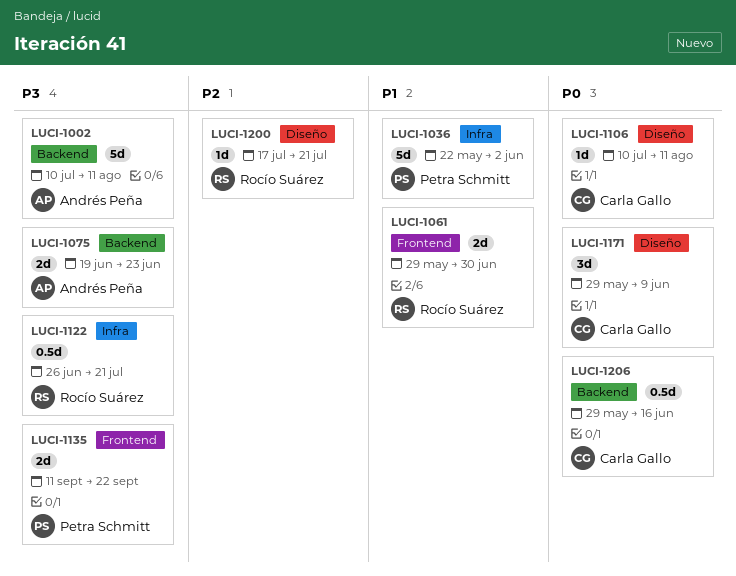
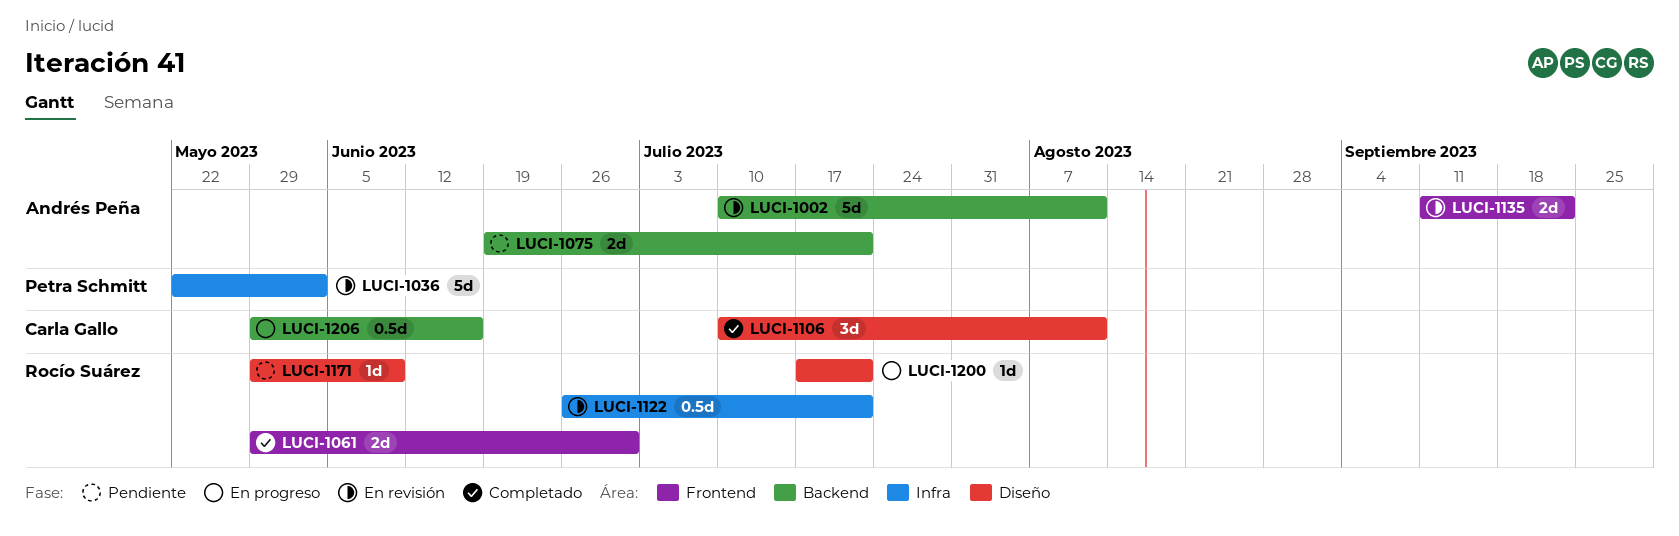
LUCI-1075, due: Jun 23 -> Jul 21
LUCI-1106, estimate: 1d -> 3d
LUCI-1135, owner: Petra Schmitt -> Andrés Peña
LUCI-1171, owner: Carla Gallo -> Rocío Suárez
LUCI-1171, estimate: 3d -> 1d

